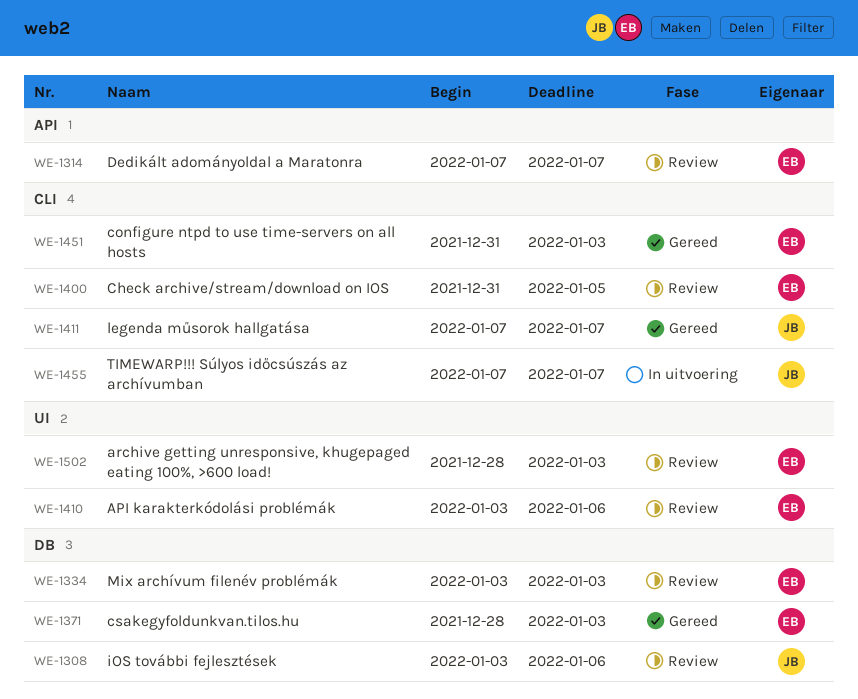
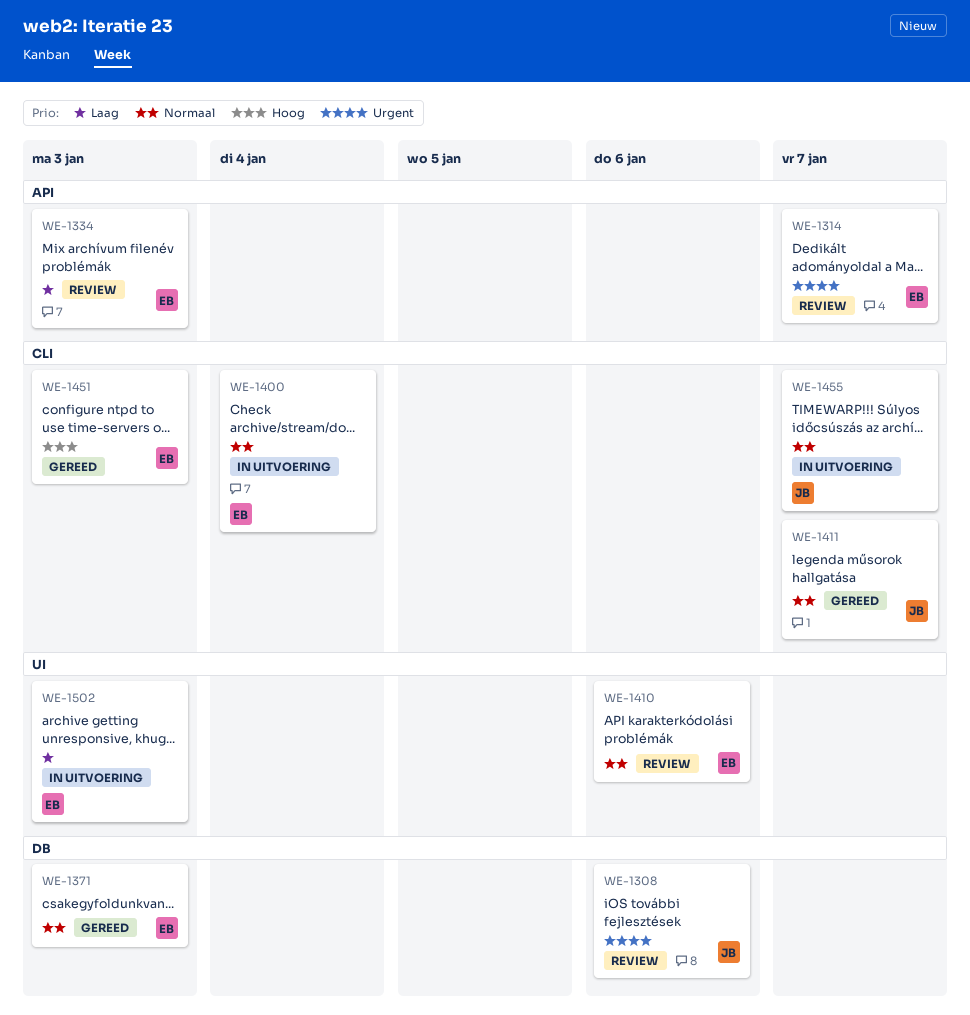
WE-1334, label: DB -> API
WE-1400, status: Review -> In uitvoering
WE-1400, due: Jan 5 -> Jan 4
WE-1502, status: Review -> In uitvoering

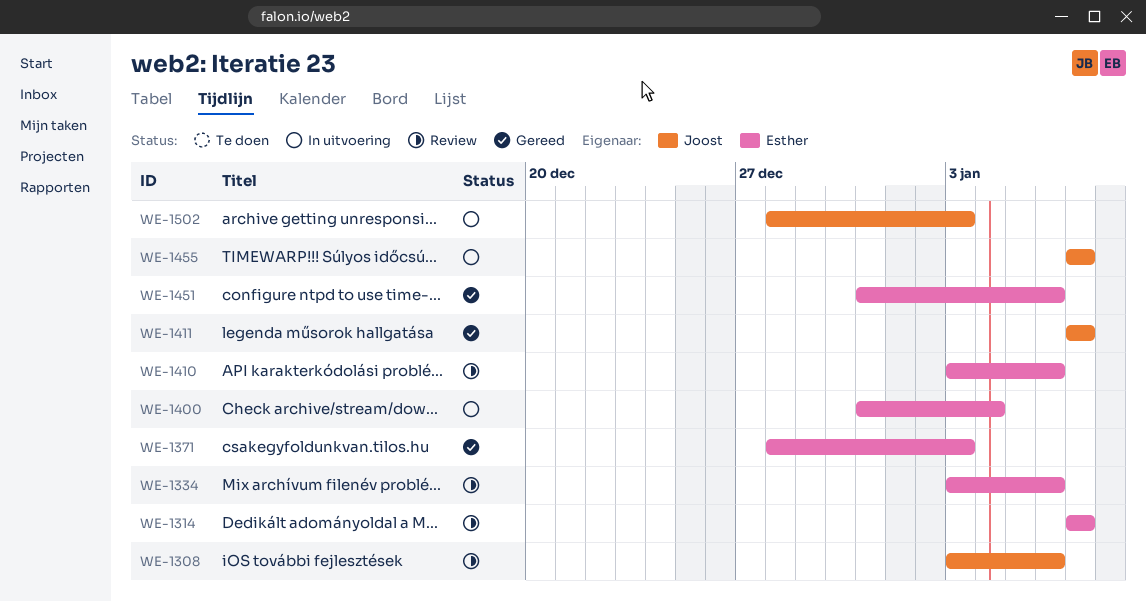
WE-1334, due: Jan 3 -> Jan 6
WE-1451, due: Jan 3 -> Jan 6
WE-1502, owner: Esther -> Joost

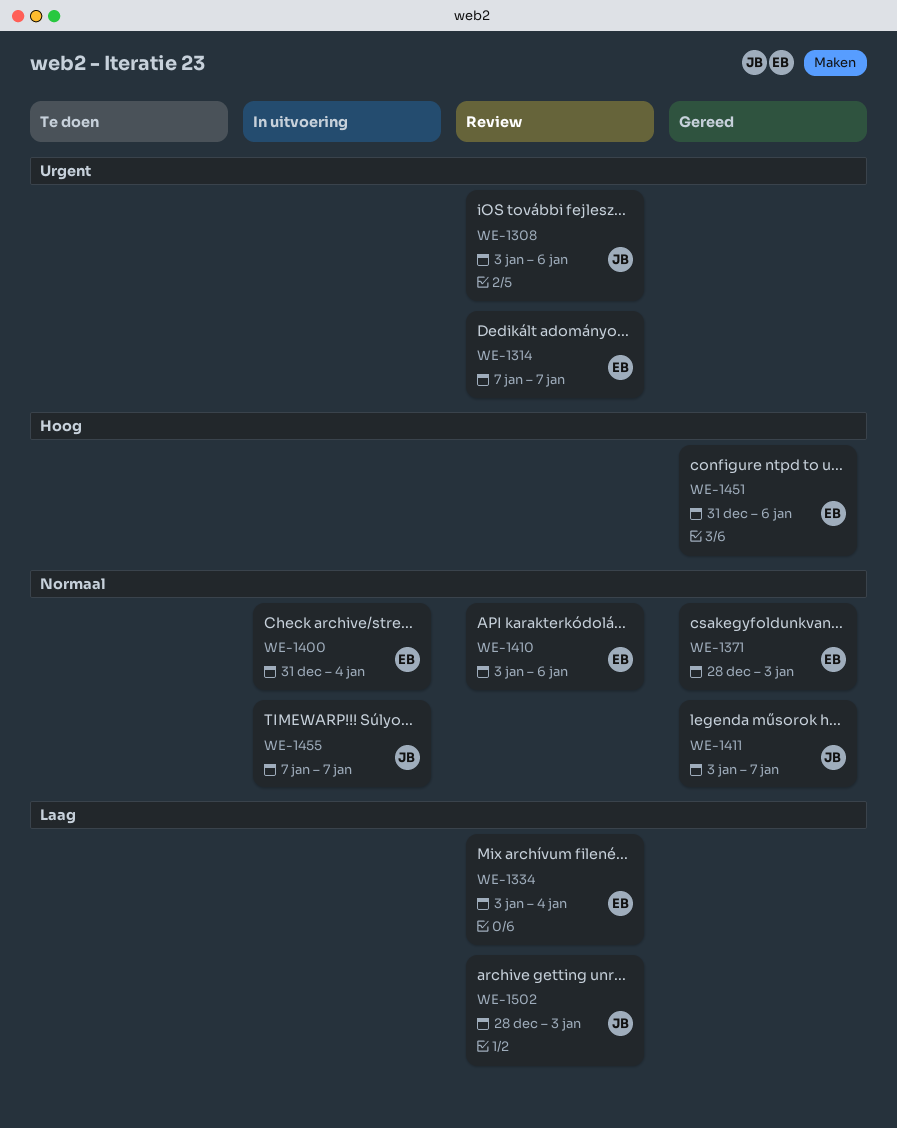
WE-1334, due: Jan 6 -> Jan 4
WE-1411, start: Jan 7 -> Jan 3
WE-1502, status: In uitvoering -> Review

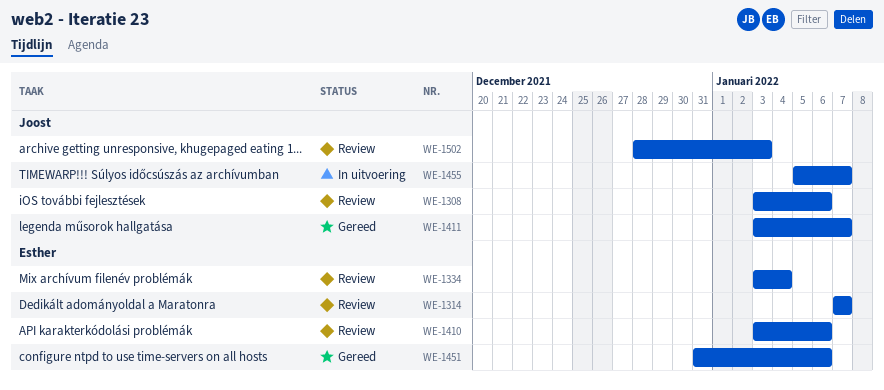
WE-1371: present -> none
WE-1400: present -> none
WE-1455, start: Jan 7 -> Jan 5

